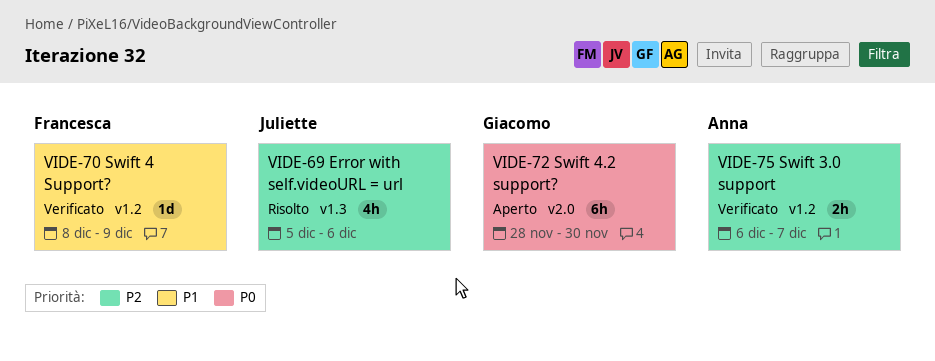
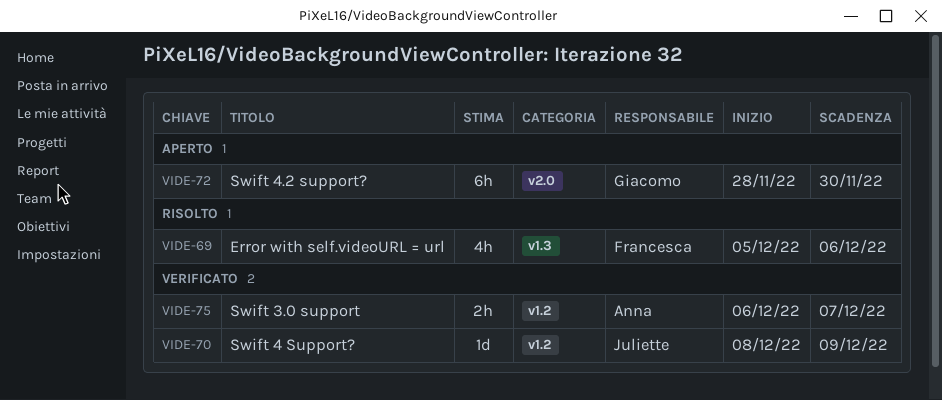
VIDE-69, owner: Juliette -> Francesca
VIDE-70, owner: Francesca -> Juliette

